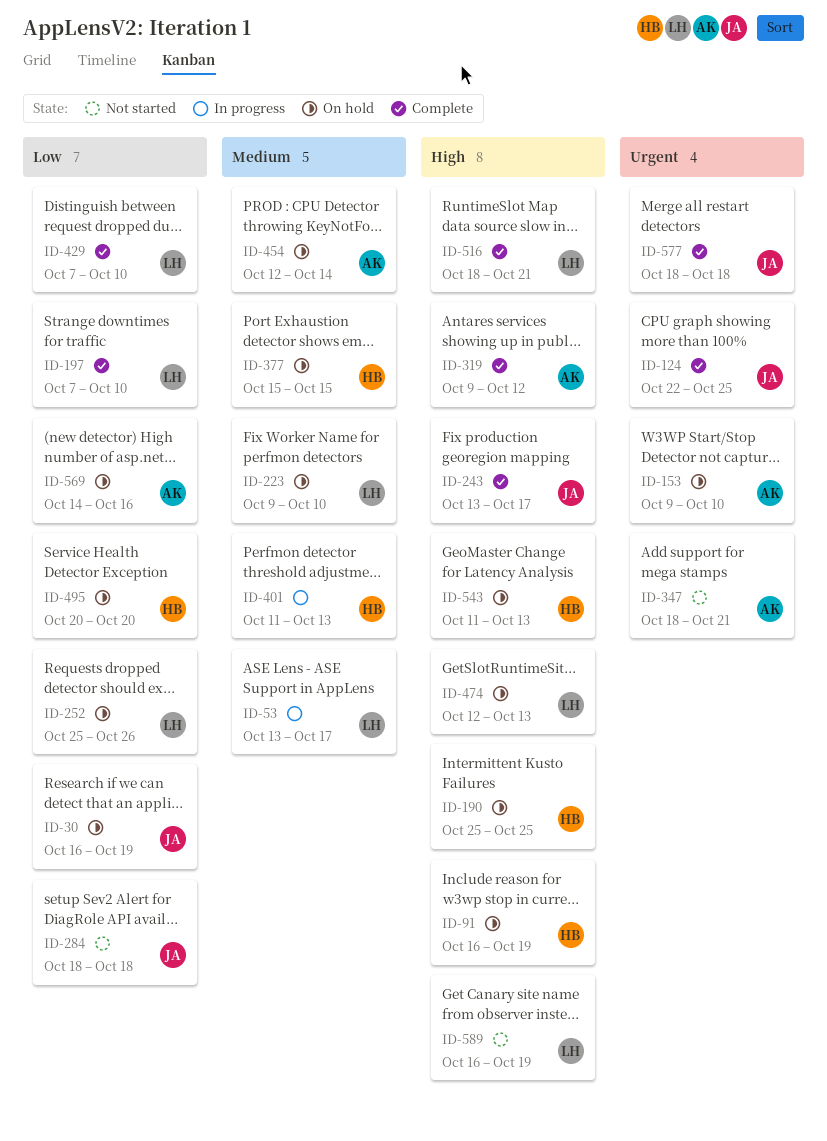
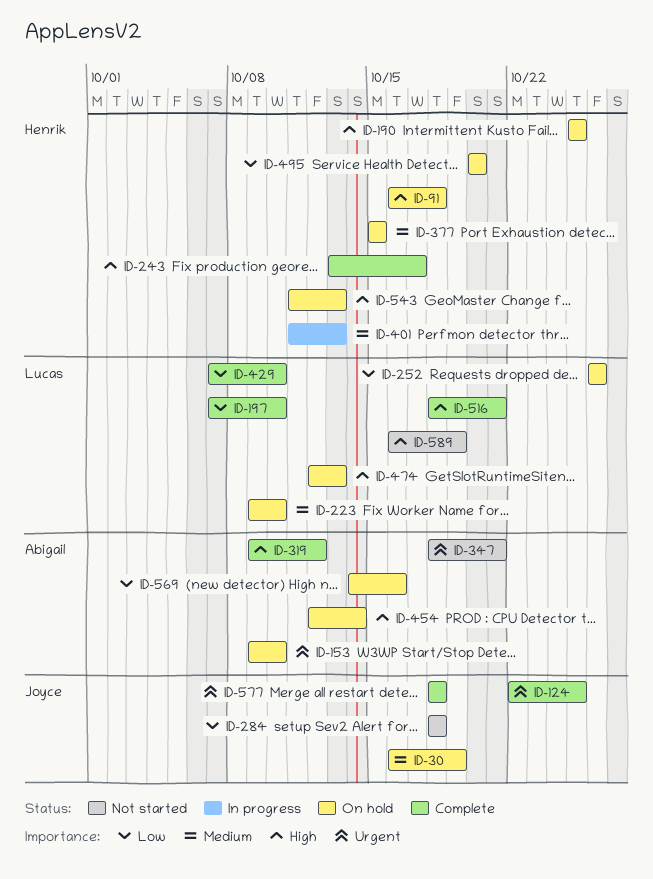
ID-30, priority: Low -> Medium
ID-53: present -> none
ID-91, due: Oct 19 -> Oct 18
ID-243, owner: Joyce -> Henrik
ID-252, start: Oct 25 -> Oct 26
ID-454, priority: Medium -> High

